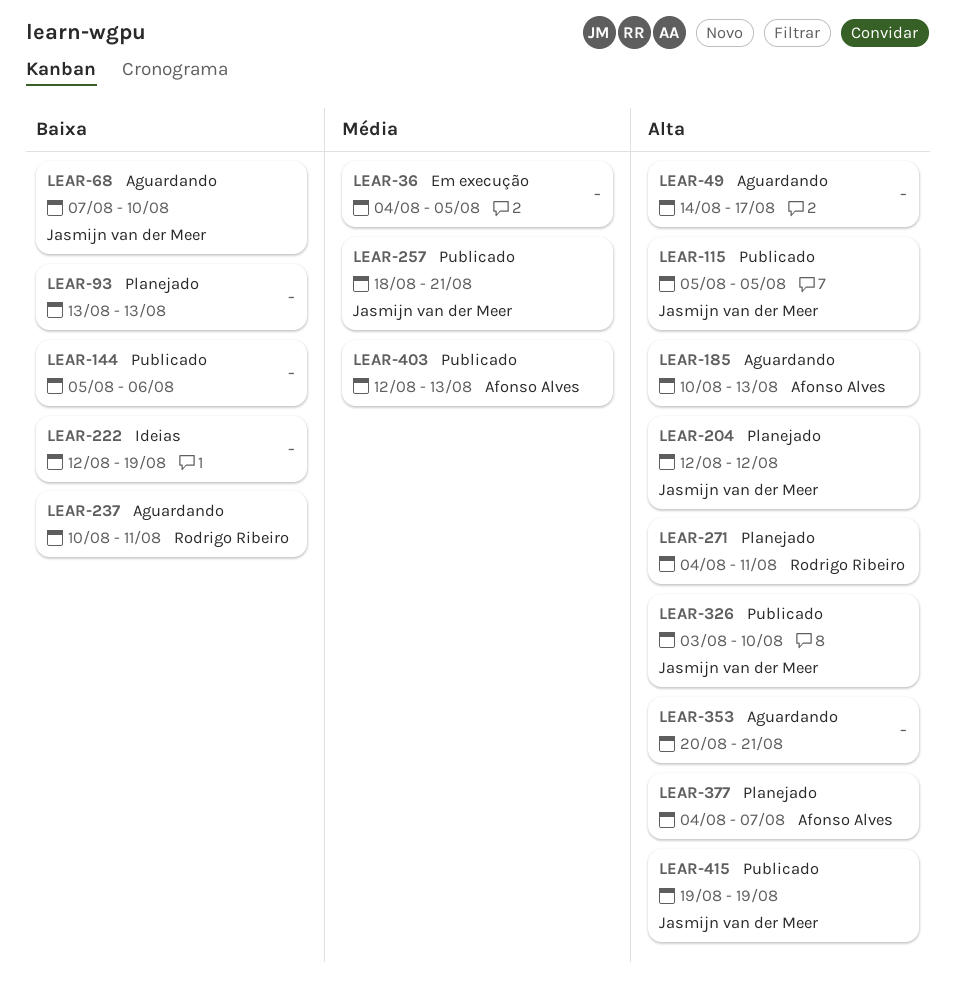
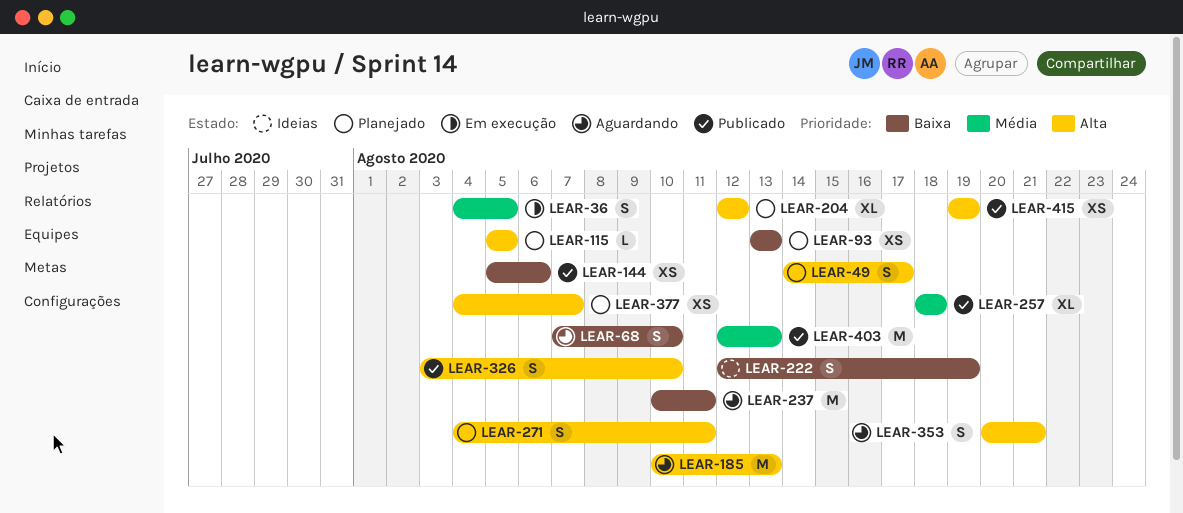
LEAR-49, status: Aguardando -> Planejado
LEAR-115, status: Publicado -> Planejado
LEAR-257, due: Aug 21 -> Aug 18

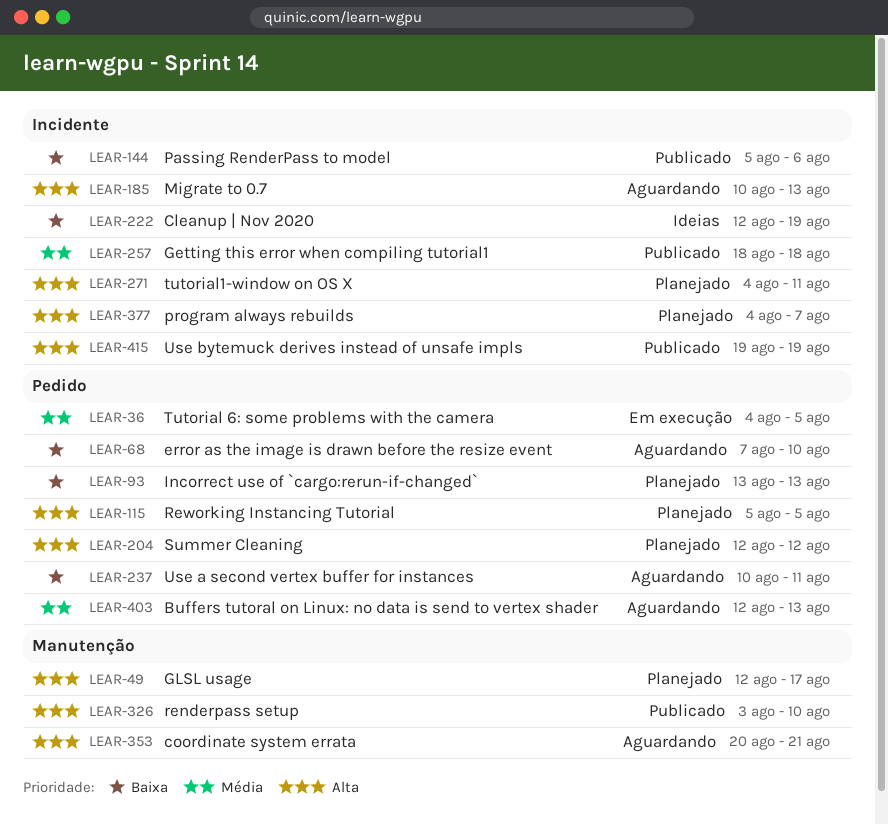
LEAR-49, start: Aug 14 -> Aug 12
LEAR-403, status: Publicado -> Aguardando

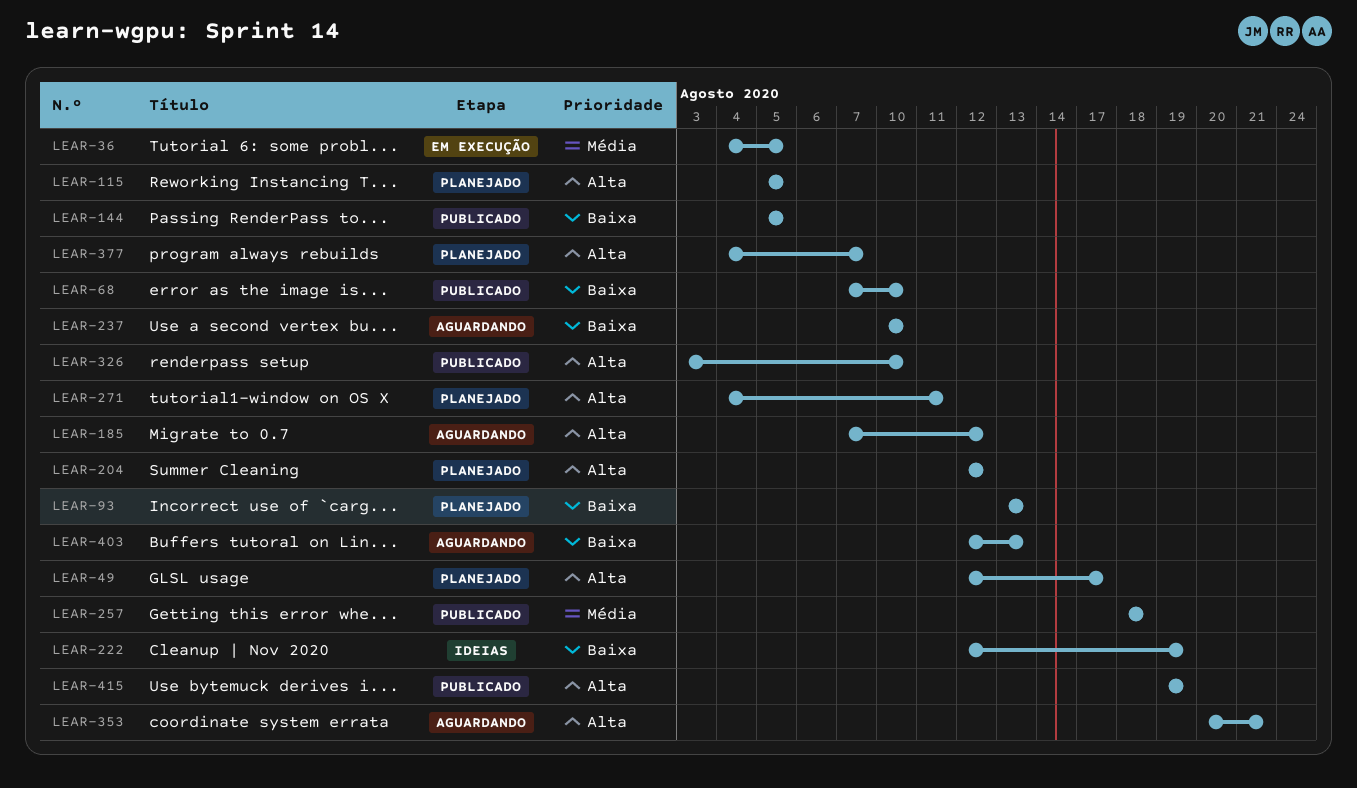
LEAR-68, status: Aguardando -> Publicado
LEAR-144, due: Aug 6 -> Aug 5
LEAR-185, start: Aug 10 -> Aug 7
LEAR-185, due: Aug 13 -> Aug 12
LEAR-237, due: Aug 11 -> Aug 10
LEAR-403, priority: Média -> Baixa

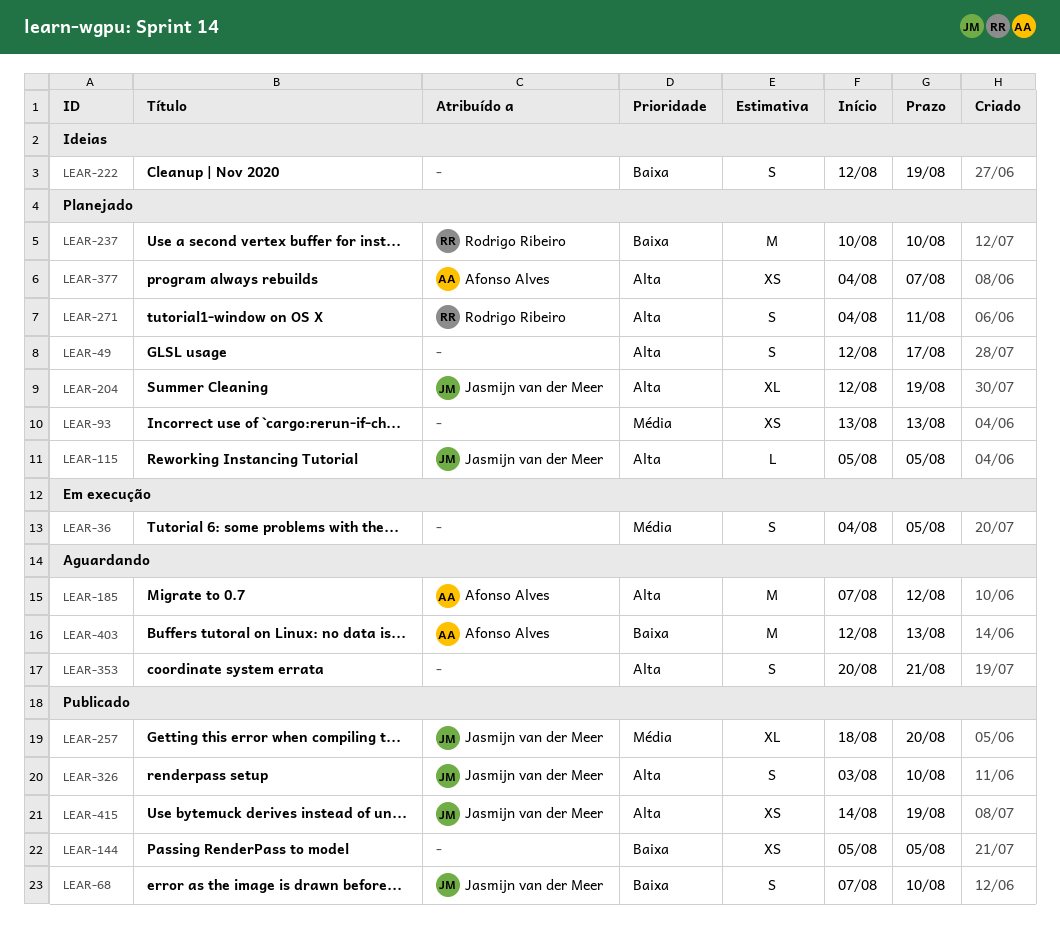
LEAR-93, priority: Baixa -> Média
LEAR-204, due: Aug 12 -> Aug 19
LEAR-237, status: Aguardando -> Planejado
LEAR-257, due: Aug 18 -> Aug 20
LEAR-415, start: Aug 19 -> Aug 14

